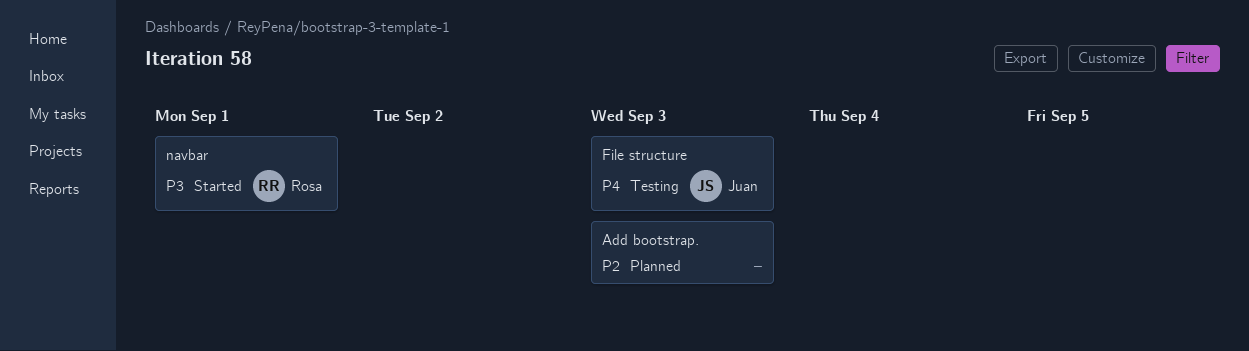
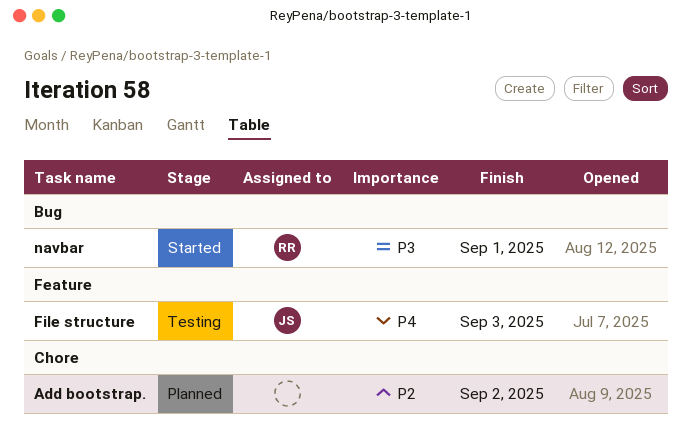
Add bootstrap., due: Sep 3 -> Sep 2

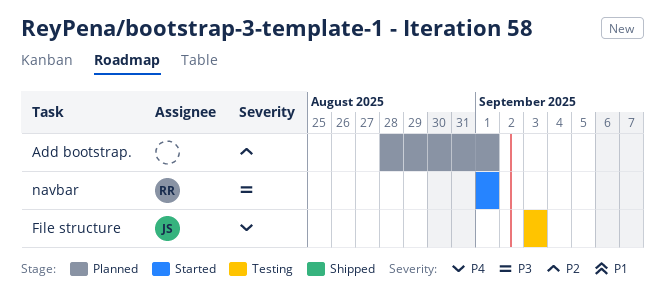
Add bootstrap., due: Sep 2 -> Sep 1

